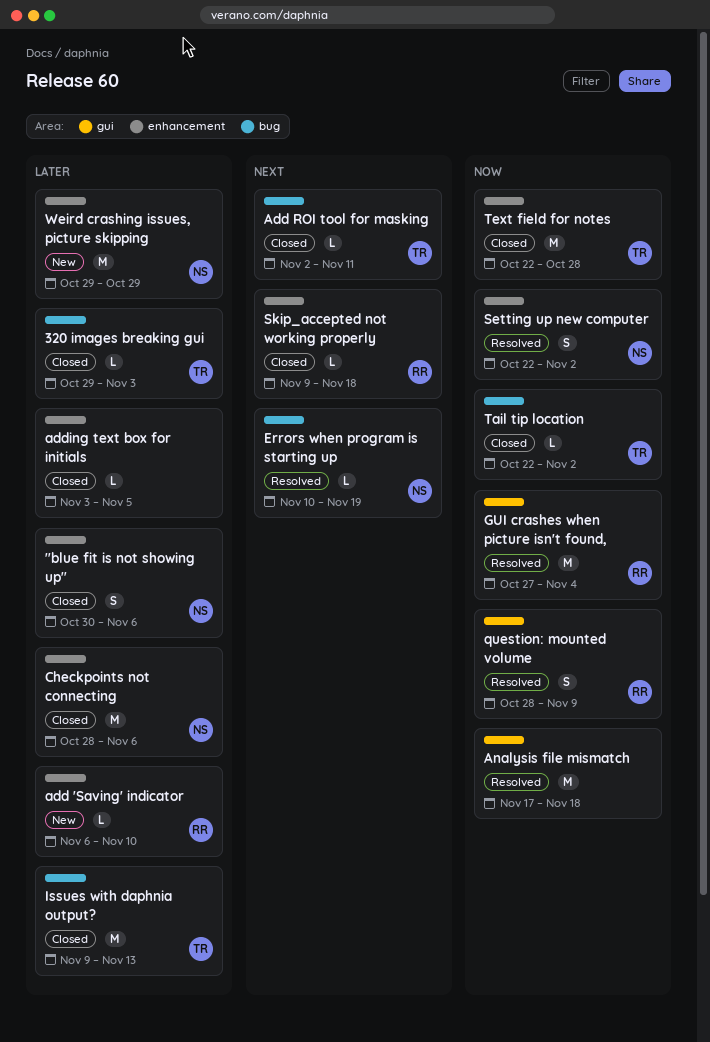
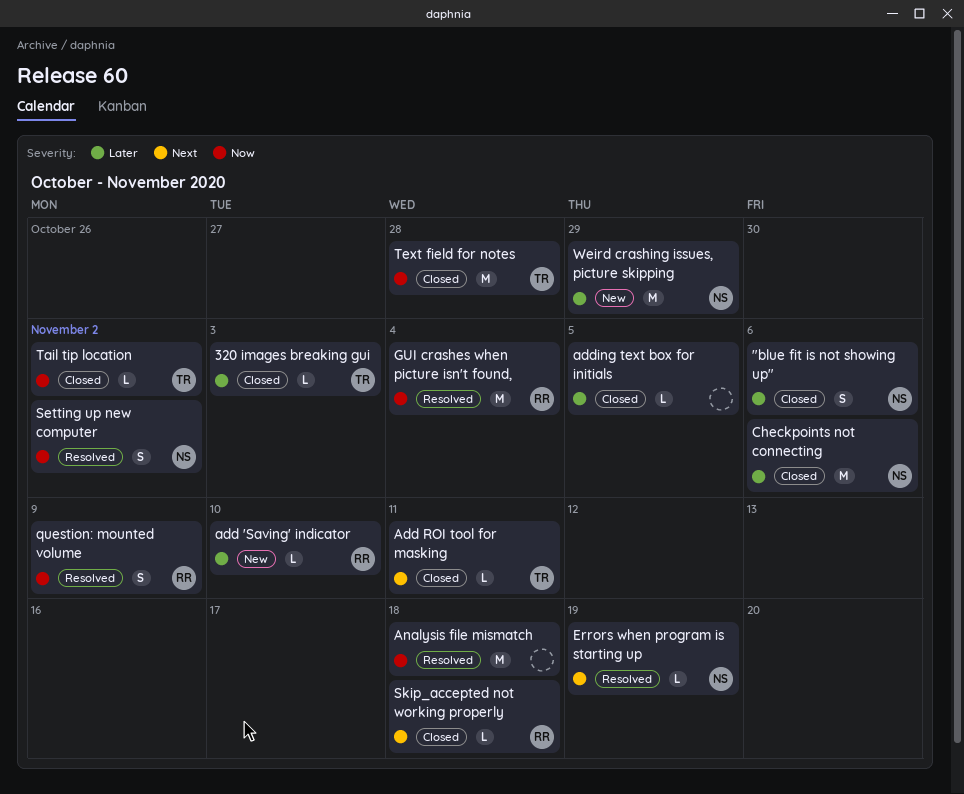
Issues with daphnia output?: present -> none

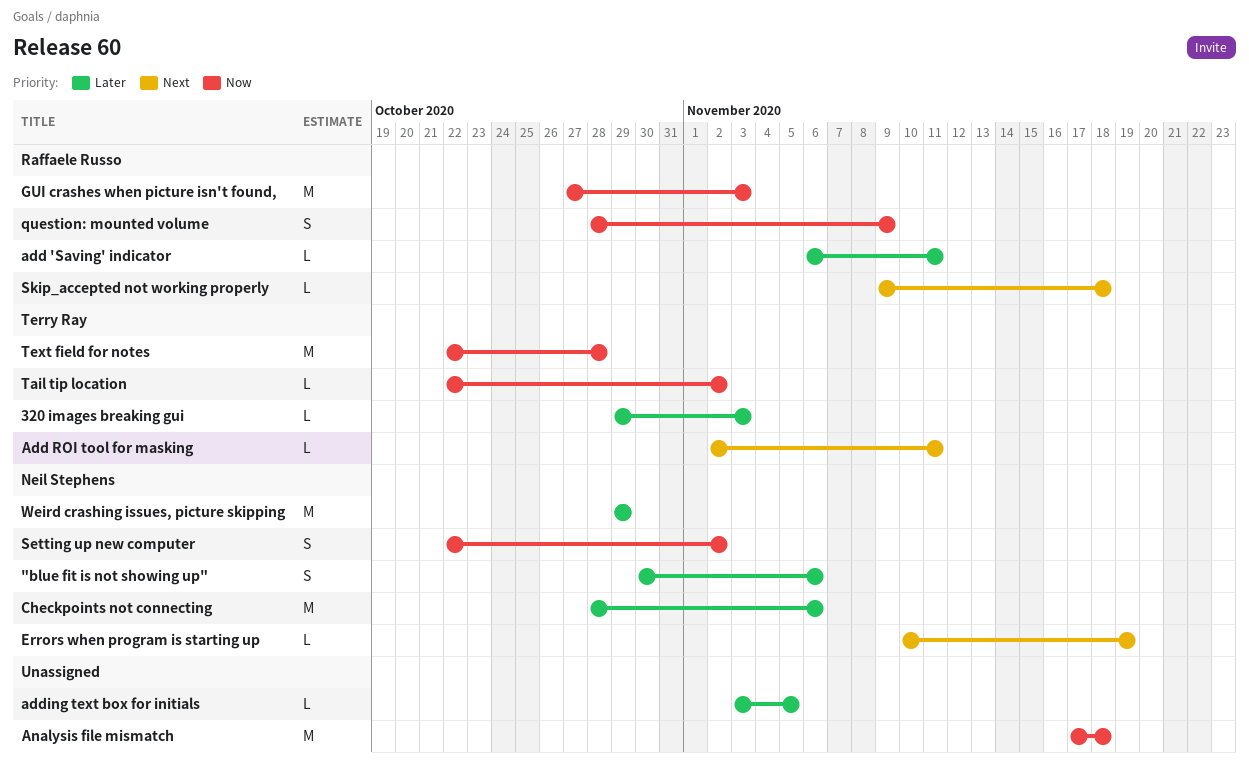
add 'Saving' indicator, due: Nov 10 -> Nov 11
GUI crashes when picture isn't found,, due: Nov 4 -> Nov 3

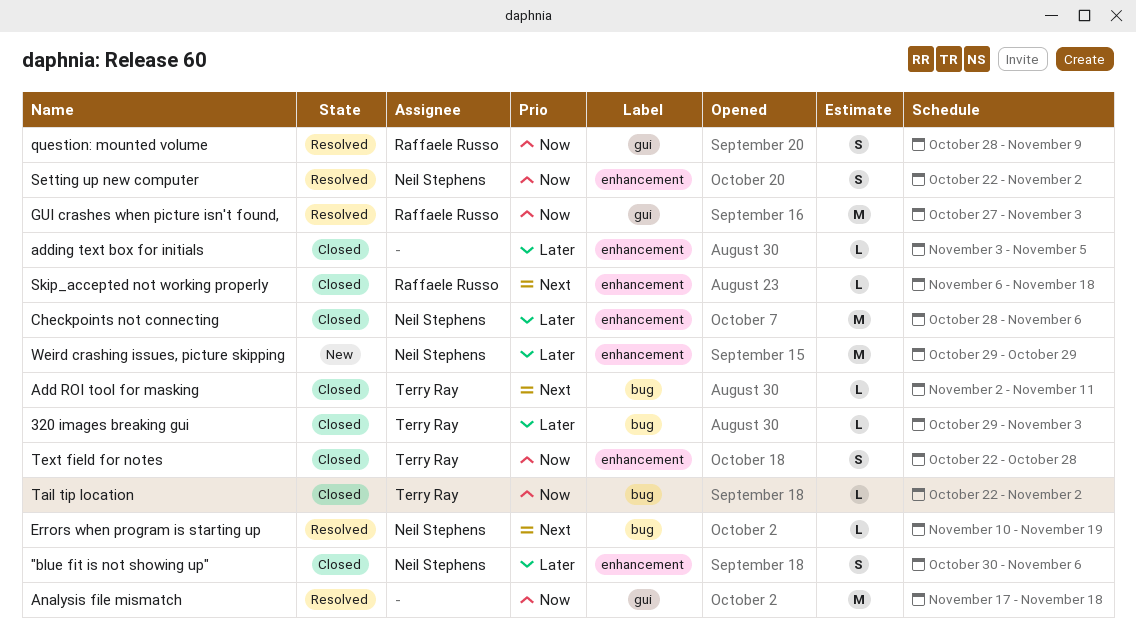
add 'Saving' indicator: present -> none
Skip_accepted not working properly, start: Nov 9 -> Nov 6
Text field for notes, estimate: M -> S

